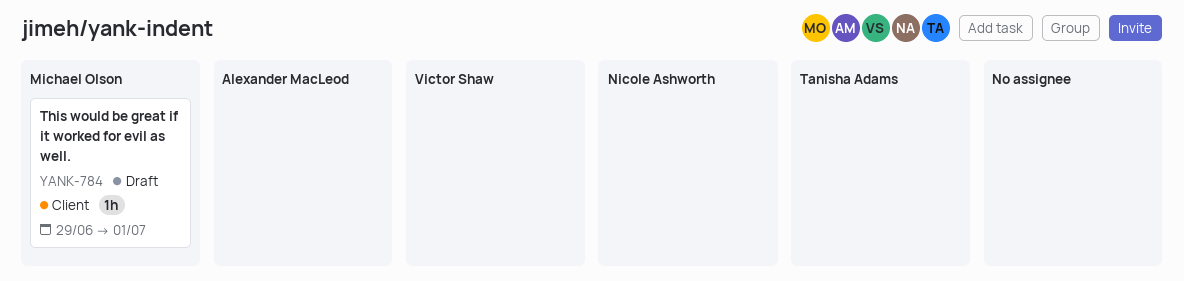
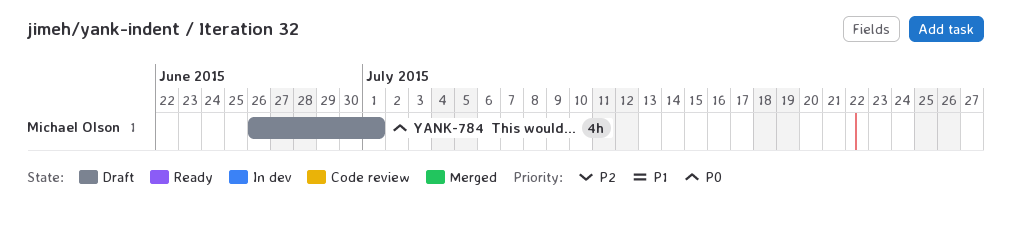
YANK-784, estimate: 1h -> 4h
YANK-784, start: Jun 29 -> Jun 26

